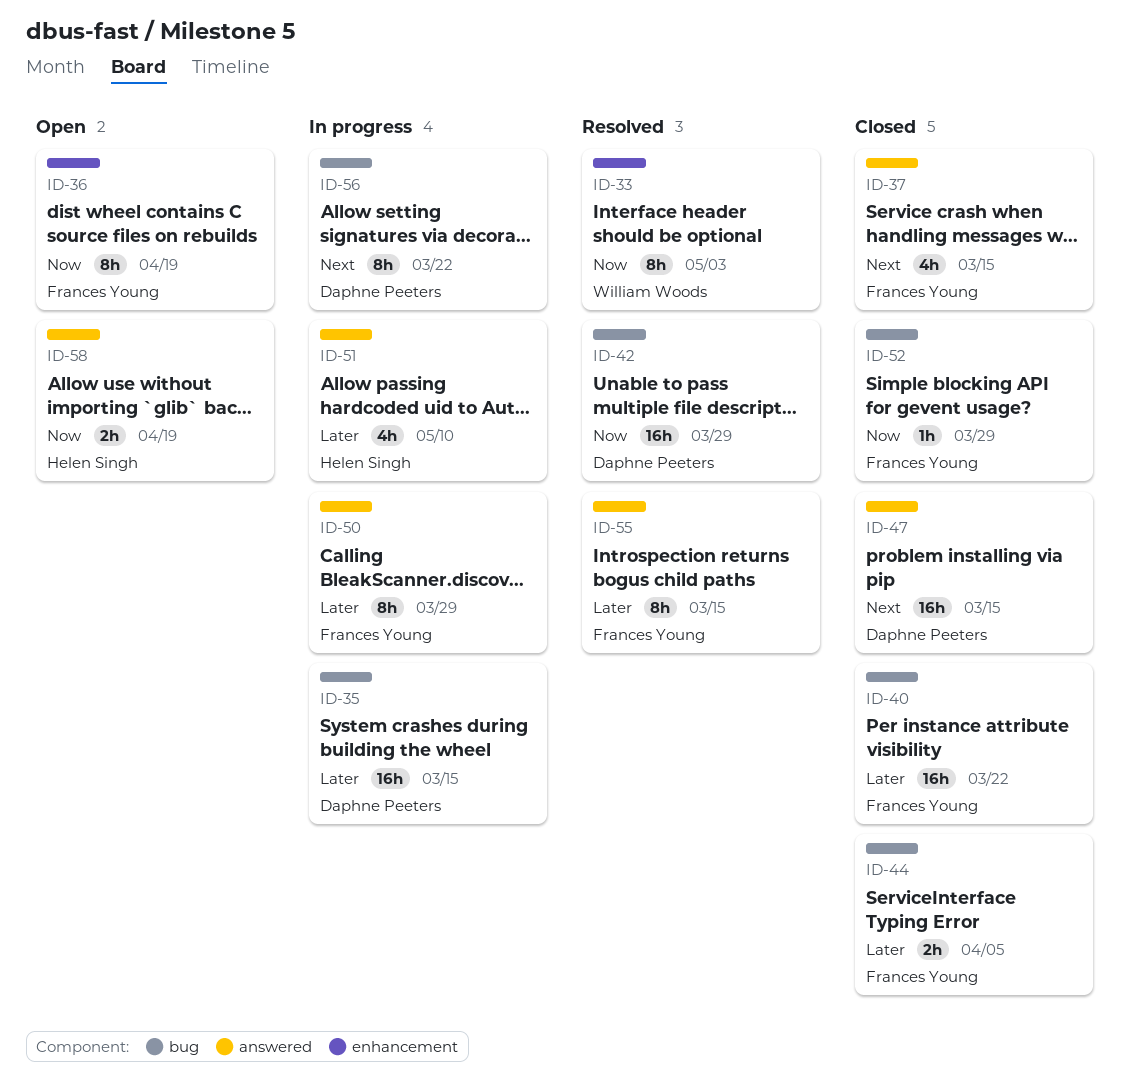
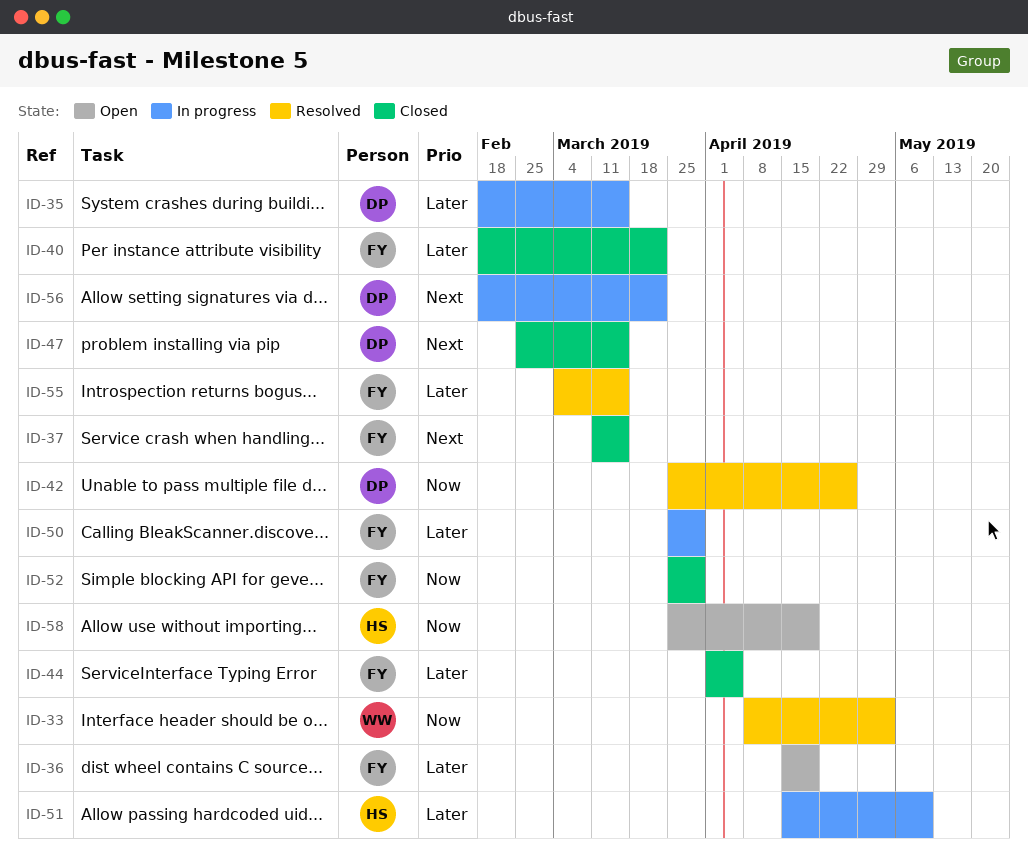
ID-36, priority: Now -> Later
ID-42, due: Mar 29 -> Apr 26

